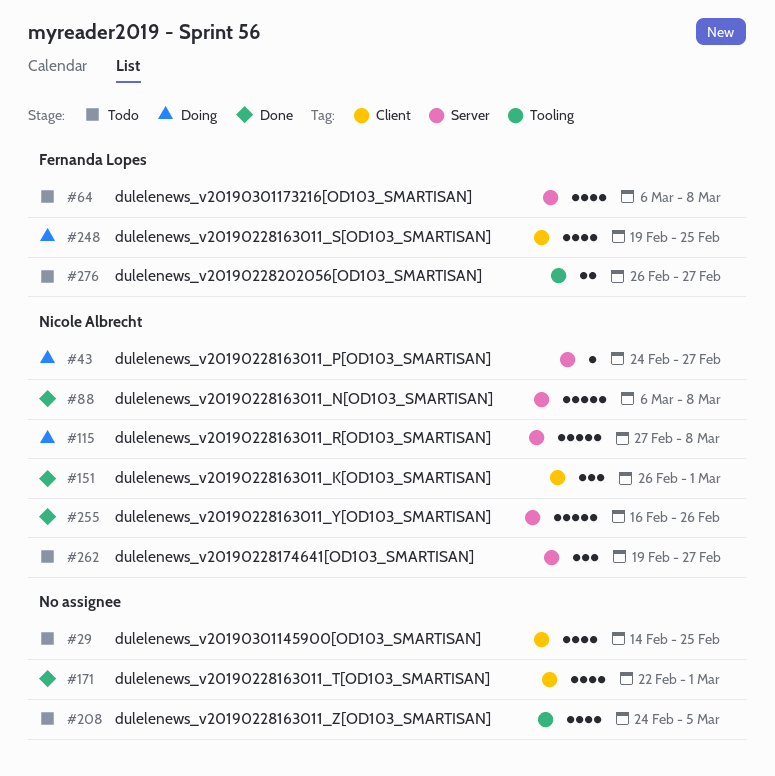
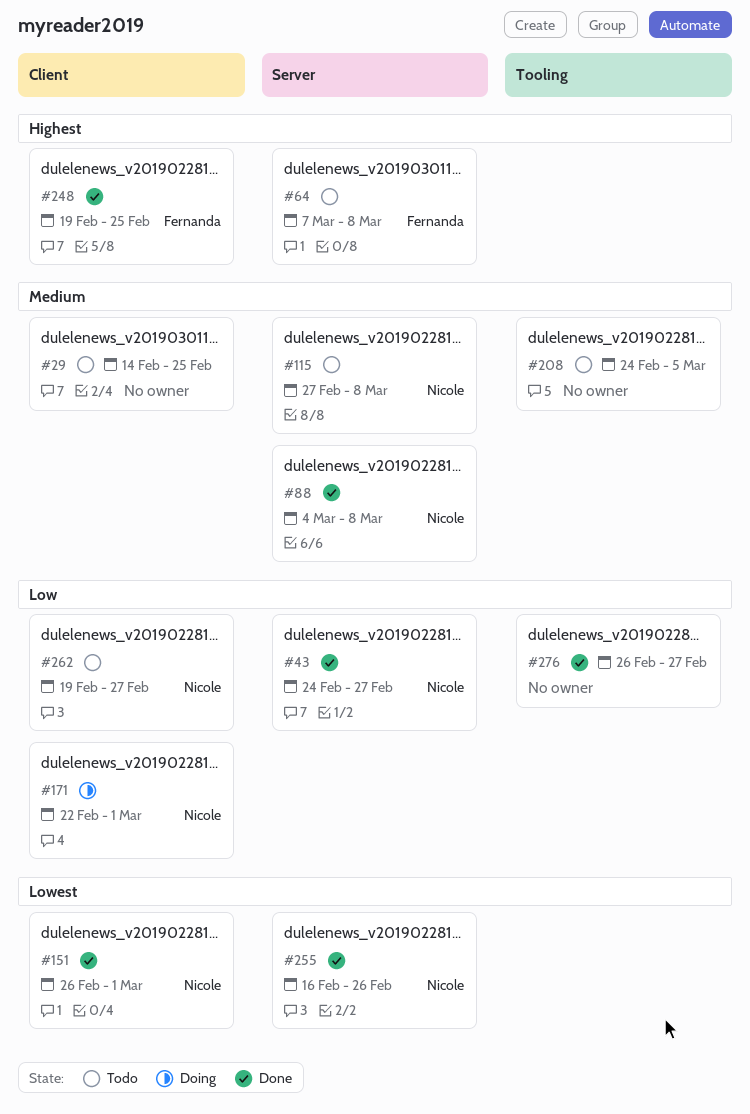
#43, status: Doing -> Done
#64, start: Mar 6 -> Mar 7
#88, start: Mar 6 -> Mar 4
#115, status: Doing -> Todo
#171, status: Done -> Doing
#171, owner: none -> Nicole Albrecht
#248, status: Doing -> Done
#262, label: Server -> Client
#276, status: Todo -> Done
#276, owner: Fernanda Lopes -> none

